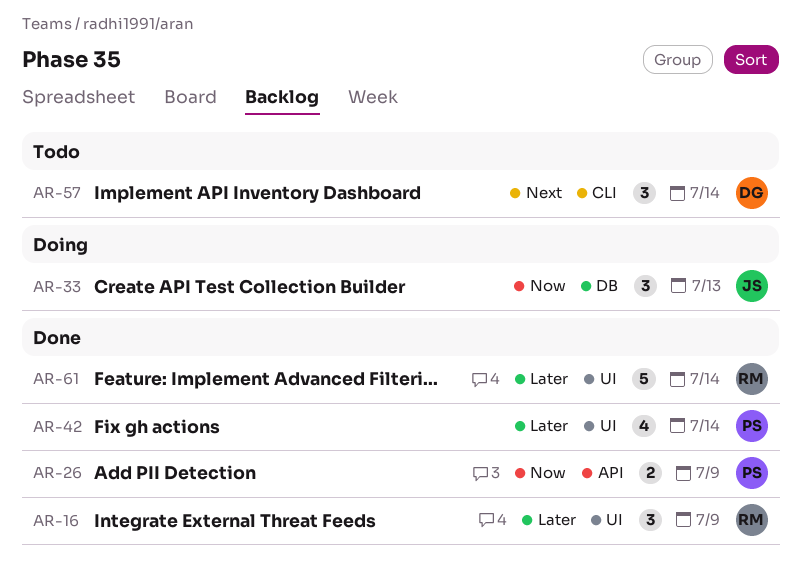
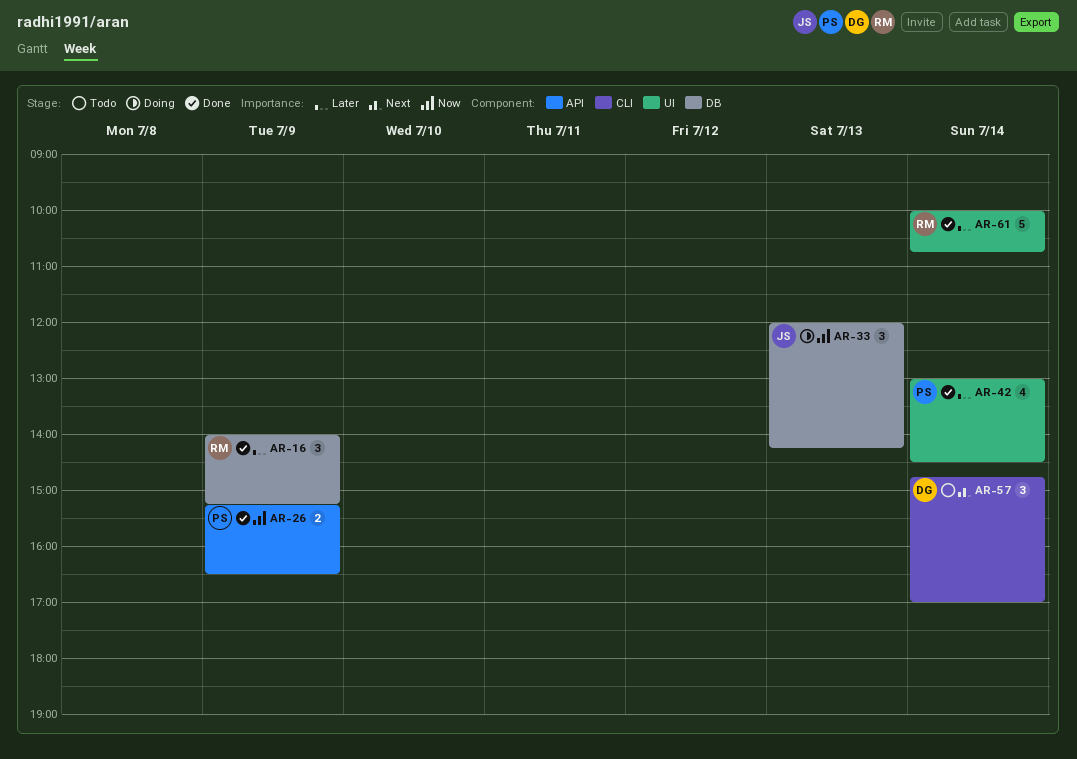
AR-16, label: UI -> DB

